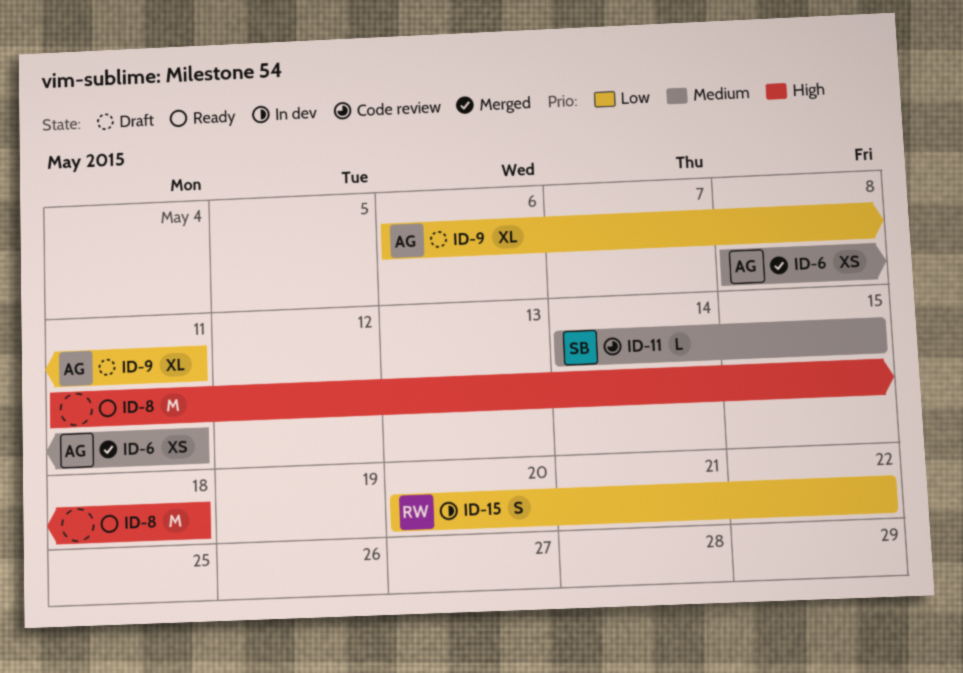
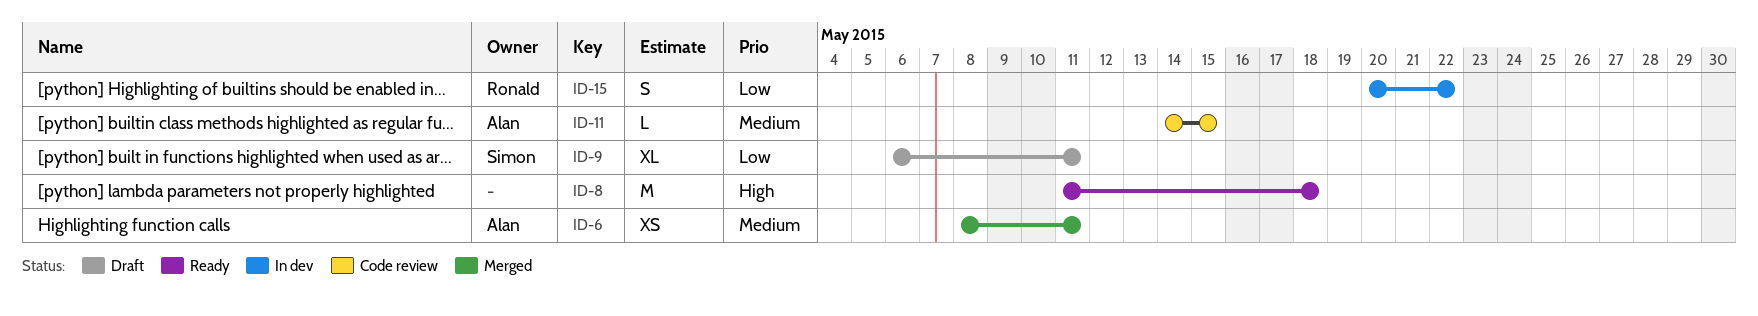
ID-9, owner: Alan -> Simon
ID-11, owner: Simon -> Alan

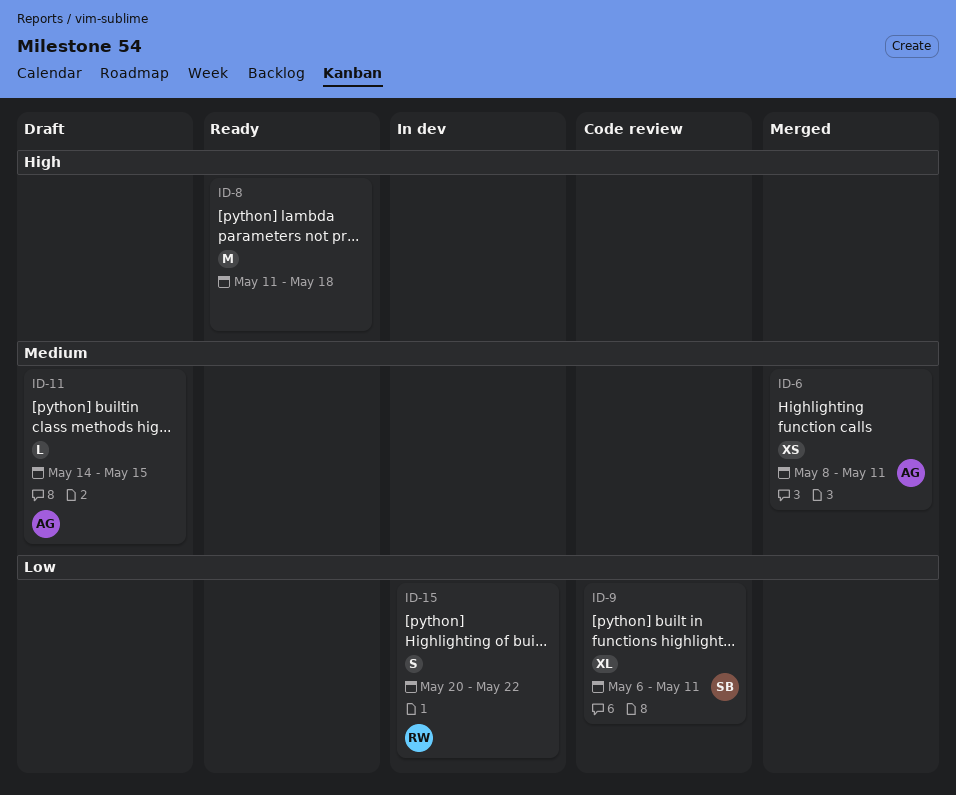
ID-9, status: Draft -> Code review
ID-11, status: Code review -> Draft

